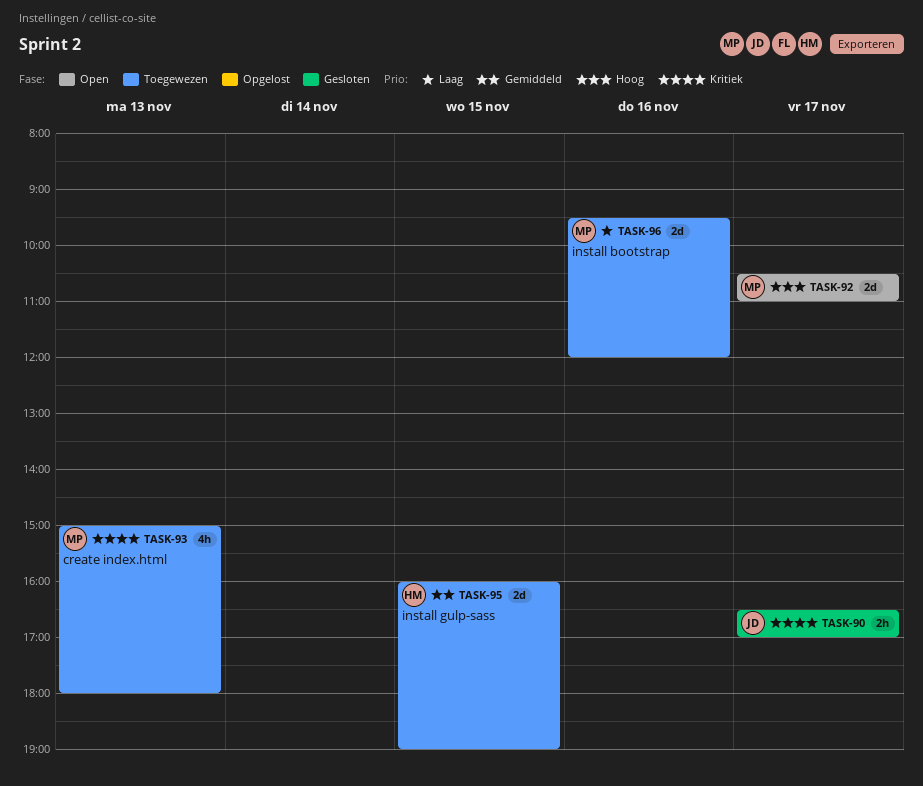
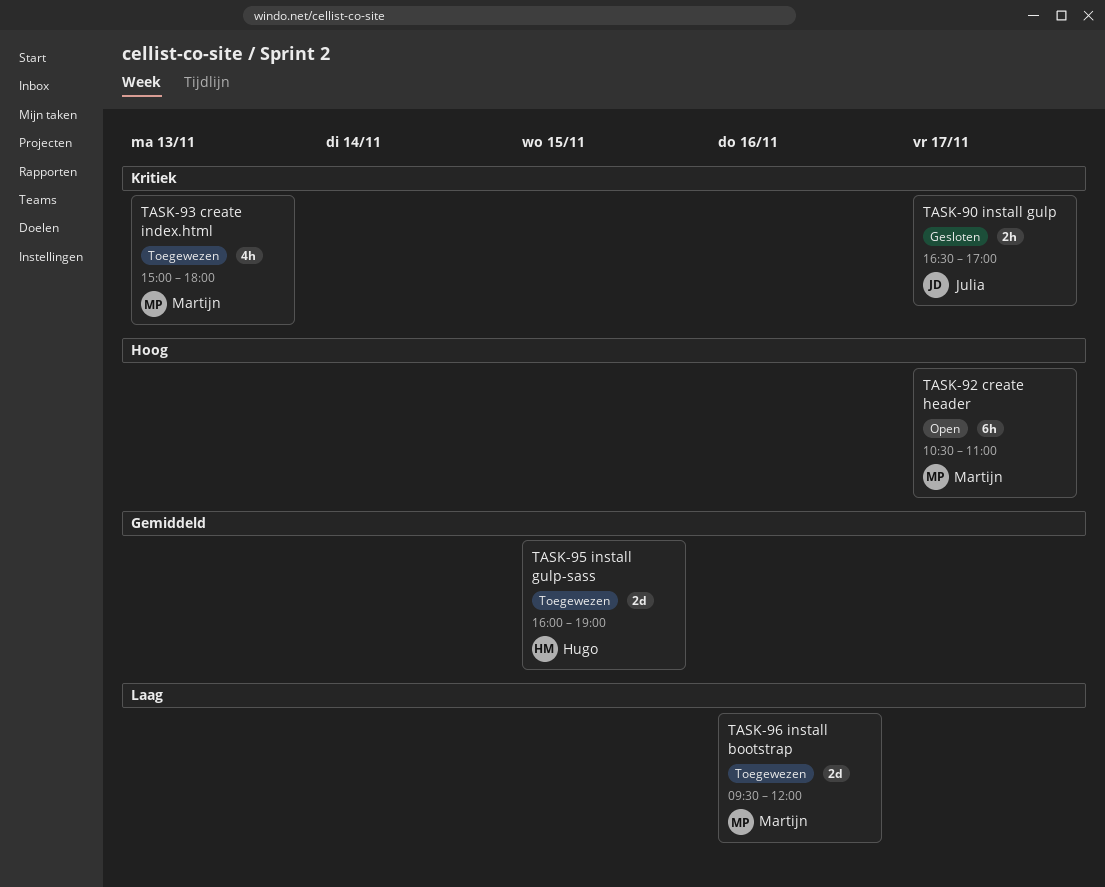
TASK-92, estimate: 2d -> 6h

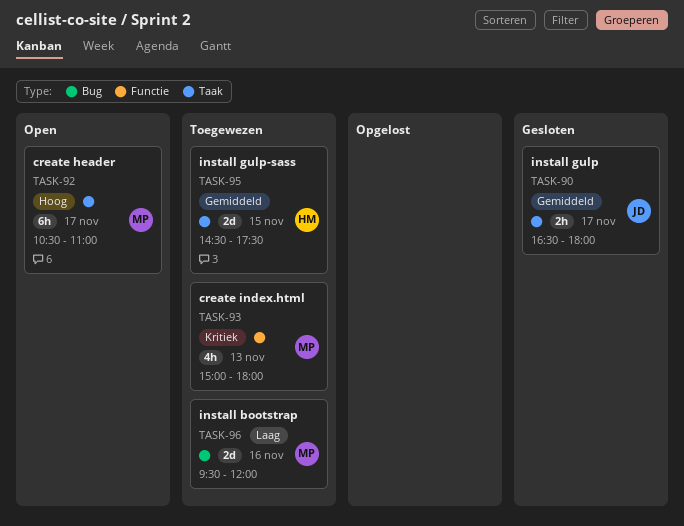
TASK-90, priority: Kritiek -> Gemiddeld
TASK-90, ends: 17:00 -> 18:00
TASK-95, begins: 16:00 -> 14:30
TASK-95, ends: 19:00 -> 17:30

